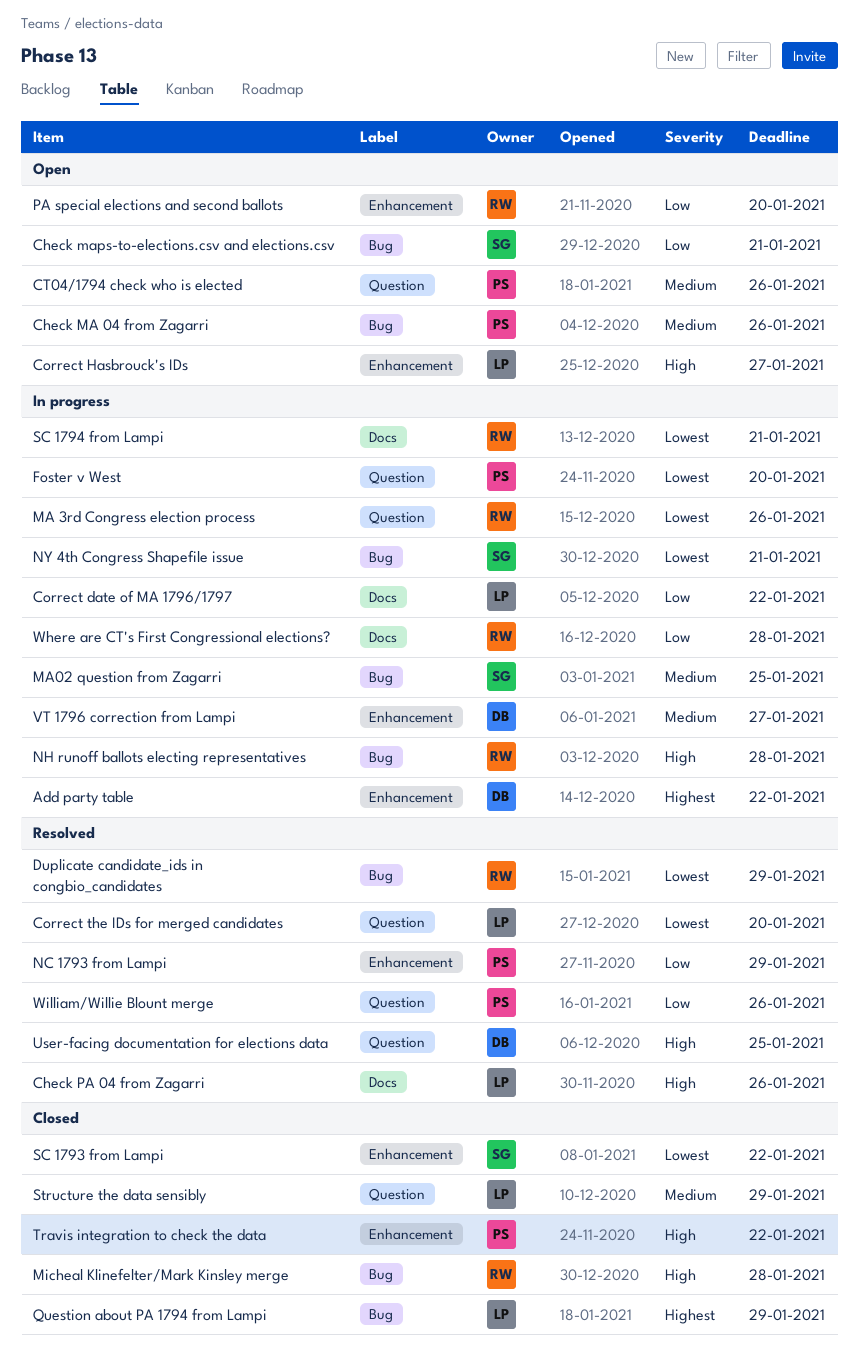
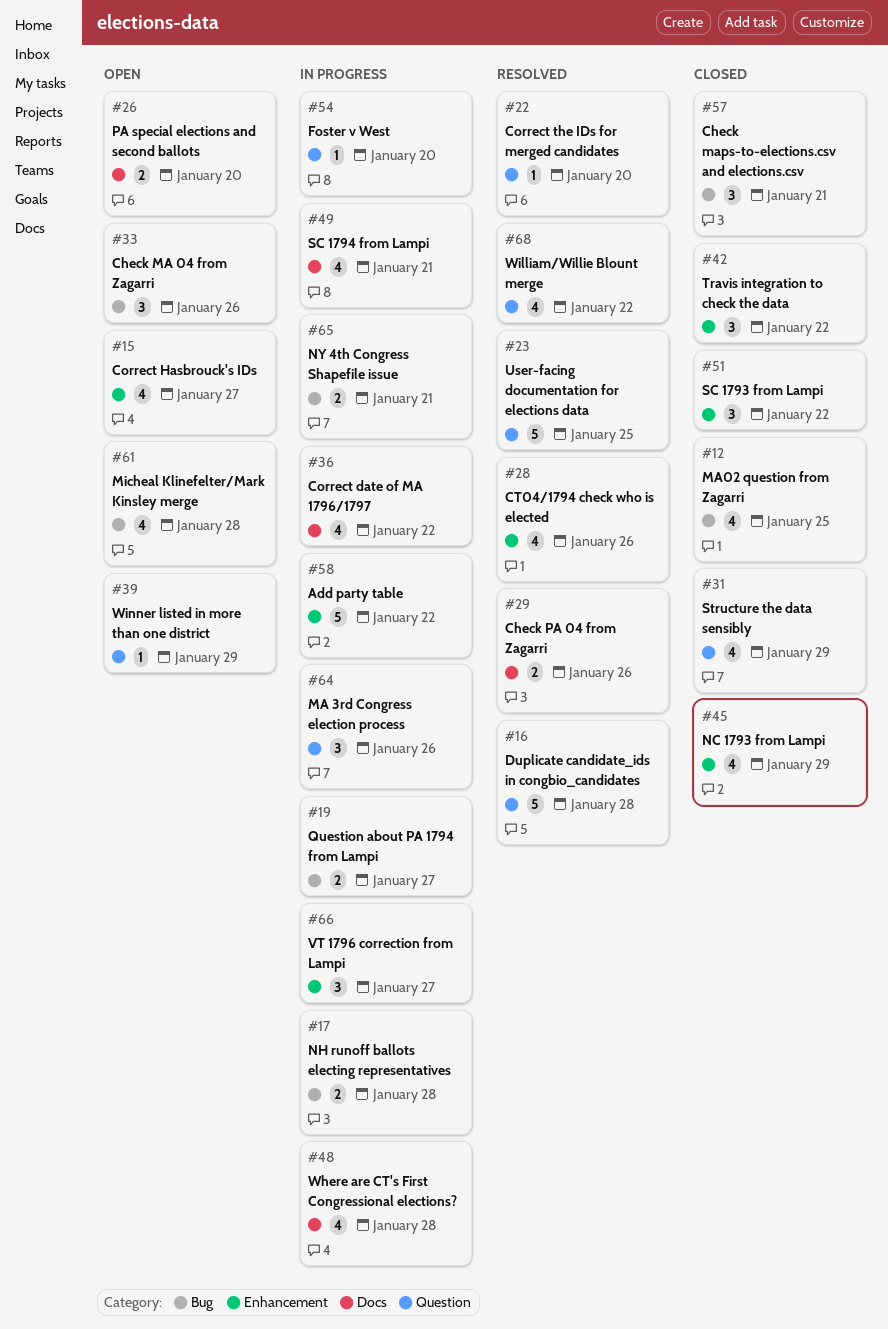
Check maps-to-elections.csv and elections.csv, status: Open -> Closed
CT04/1794 check who is elected, status: Open -> Resolved
CT04/1794 check who is elected, label: Question -> Enhancement
Duplicate candidate_ids in congbio_candidates, label: Bug -> Question
Duplicate candidate_ids in congbio_candidates, due: Jan 29 -> Jan 28
MA02 question from Zagarri, status: In progress -> Closed
Micheal Klinefelter/Mark Kinsley merge, status: Closed -> Open
NC 1793 from Lampi, status: Resolved -> Closed
PA special elections and second ballots, label: Enhancement -> Docs
Question about PA 1794 from Lampi, status: Closed -> In progress
Question about PA 1794 from Lampi, due: Jan 29 -> Jan 27
William/Willie Blount merge, due: Jan 26 -> Jan 22
Winner listed in more than one district: none -> present

